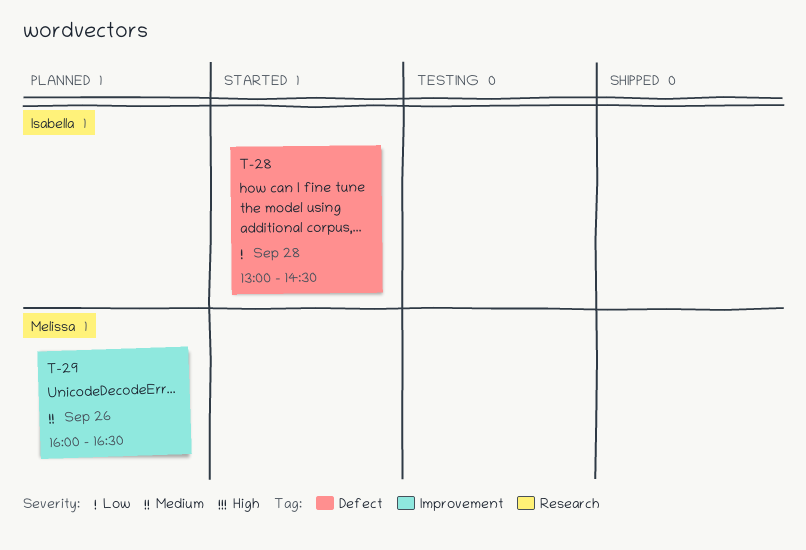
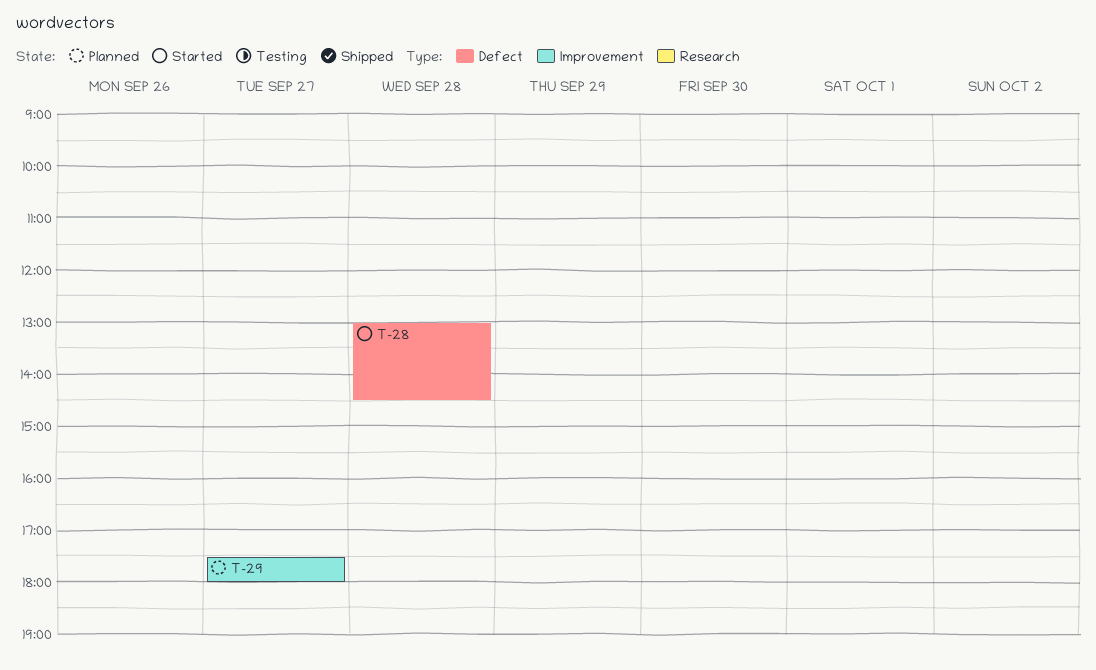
T-29, day: Sep 26 -> Sep 27
T-29, begins: 16:00 -> 17:30
T-29, ends: 16:30 -> 18:00

